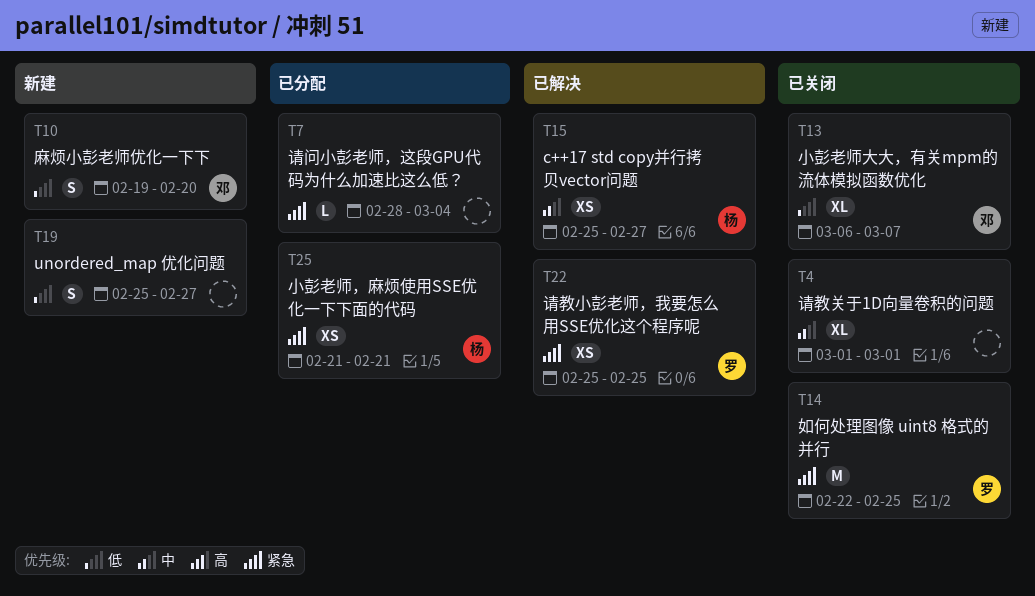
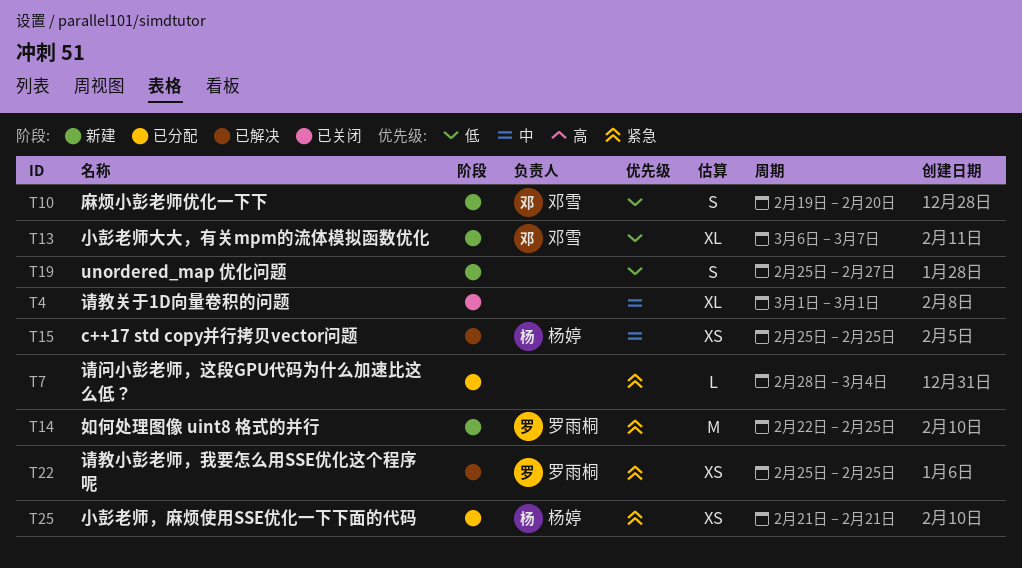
T13, status: 已关闭 -> 新建
T14, status: 已关闭 -> 新建
T15, due: Feb 27 -> Feb 25

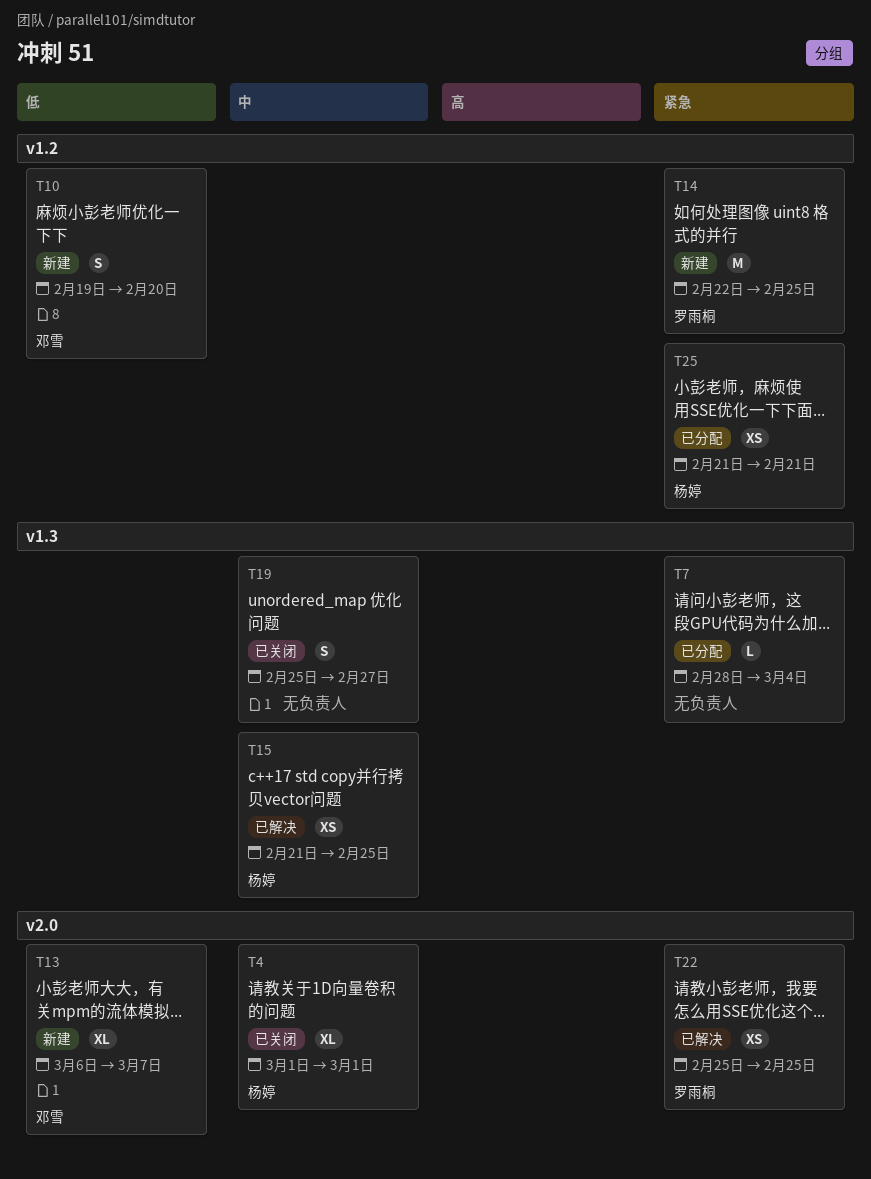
T4, owner: none -> 杨婷
T15, start: Feb 25 -> Feb 21
T19, status: 新建 -> 已关闭
T19, priority: 低 -> 中

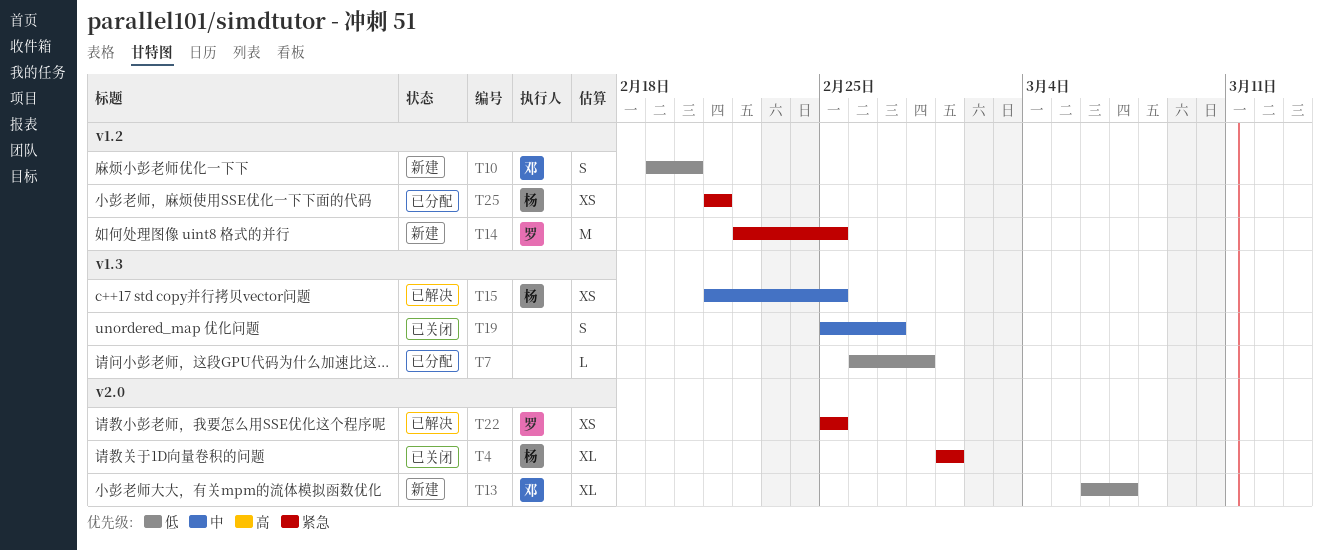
T4, priority: 中 -> 紧急
T7, priority: 紧急 -> 低
T7, start: Feb 28 -> Feb 26
T7, due: Mar 4 -> Feb 28

